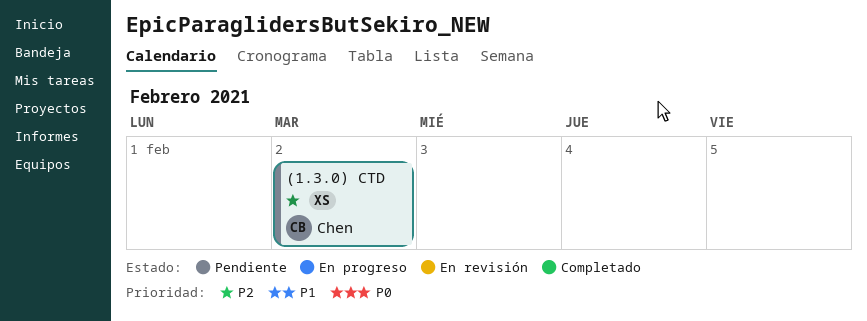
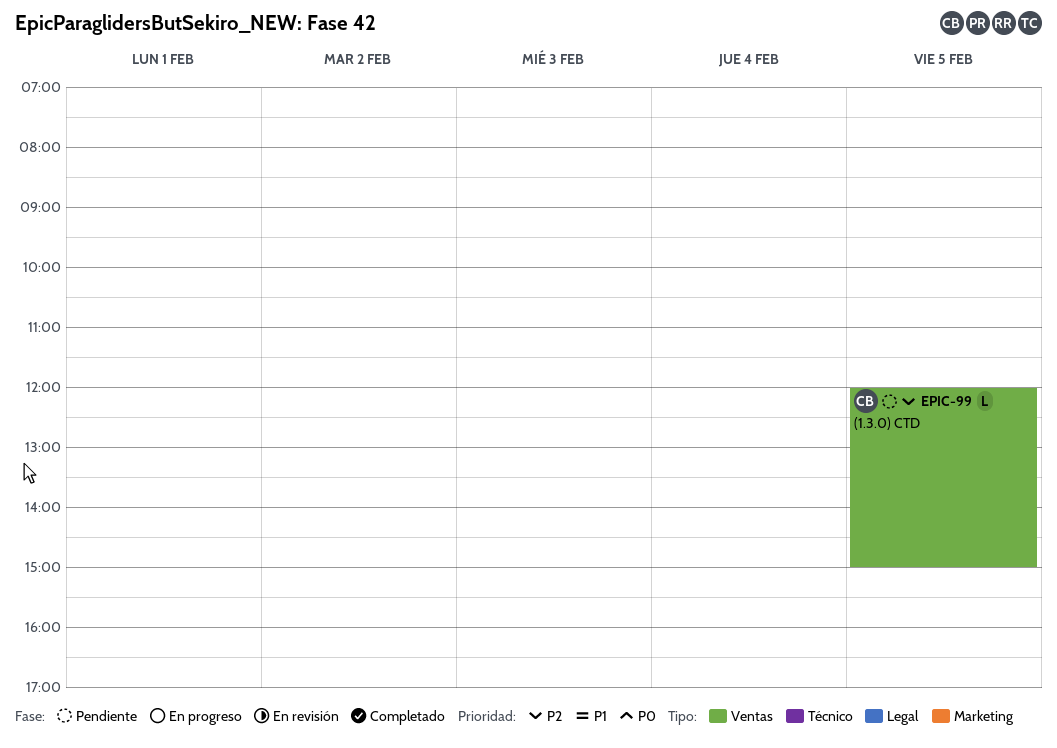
(1.3.0) CTD, estimate: XS -> L
(1.3.0) CTD, day: Feb 2 -> Feb 5

